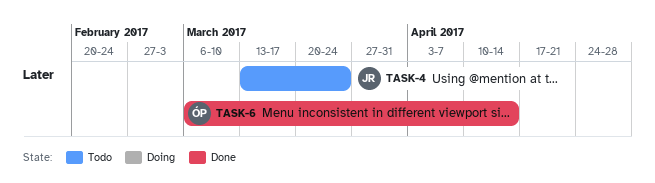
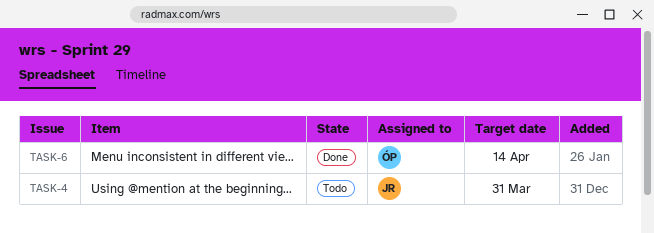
TASK-4, due: Mar 24 -> Mar 31

